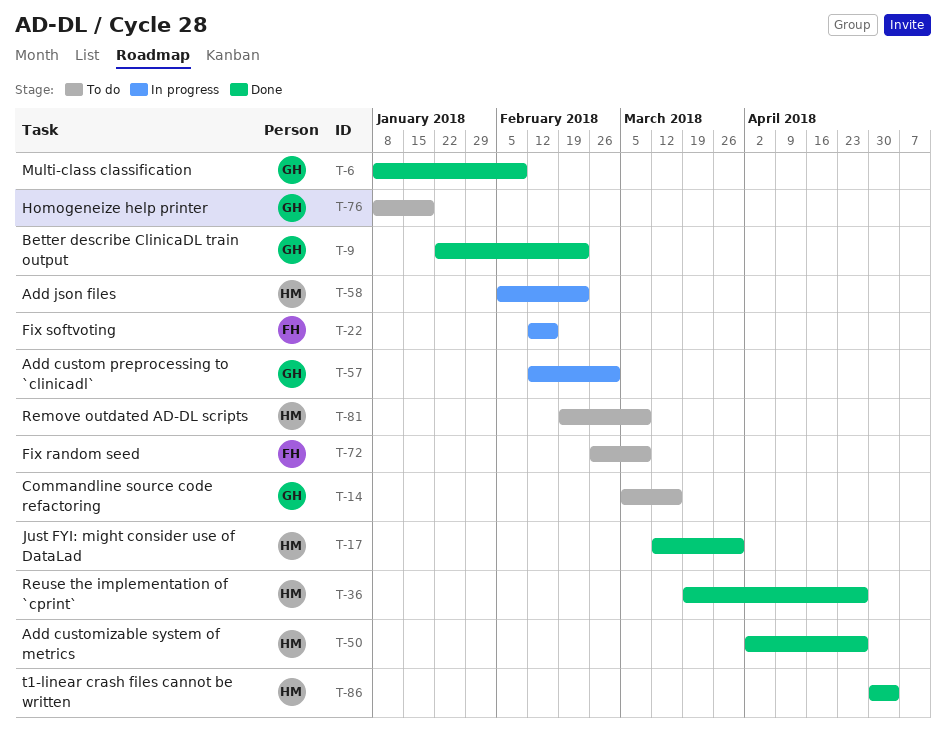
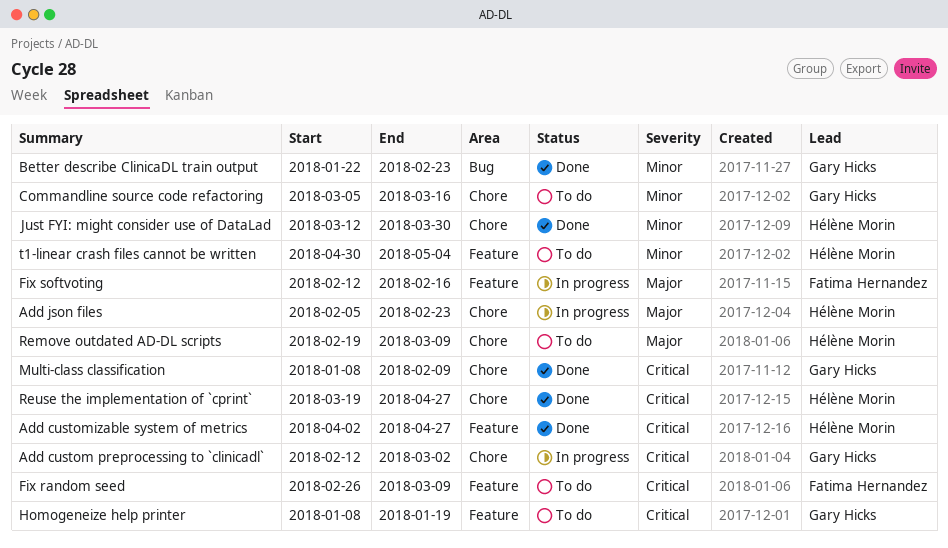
t1-linear crash files cannot be written, status: Done -> To do

